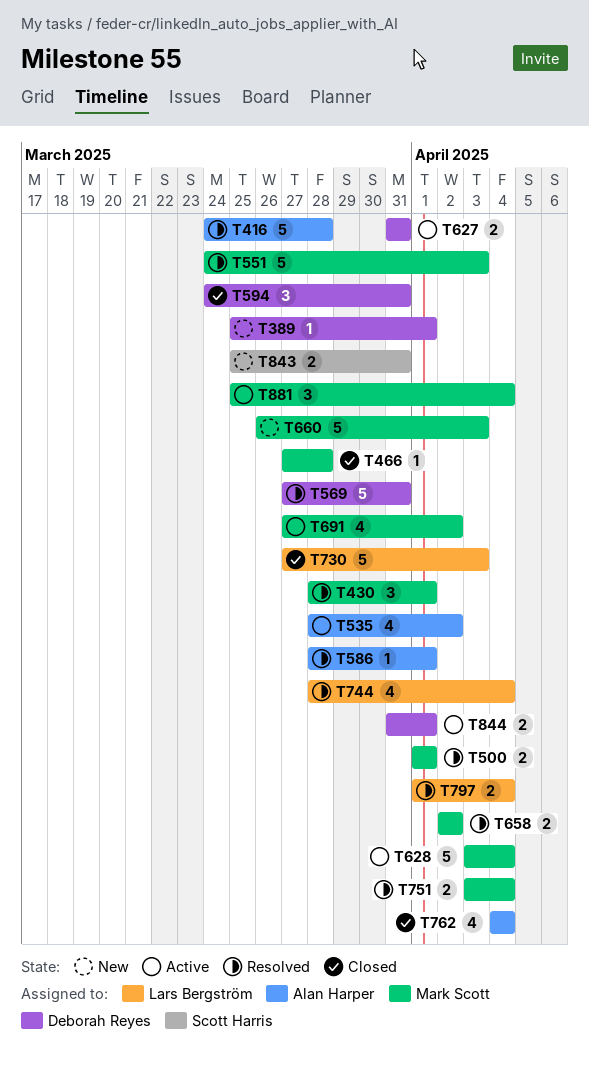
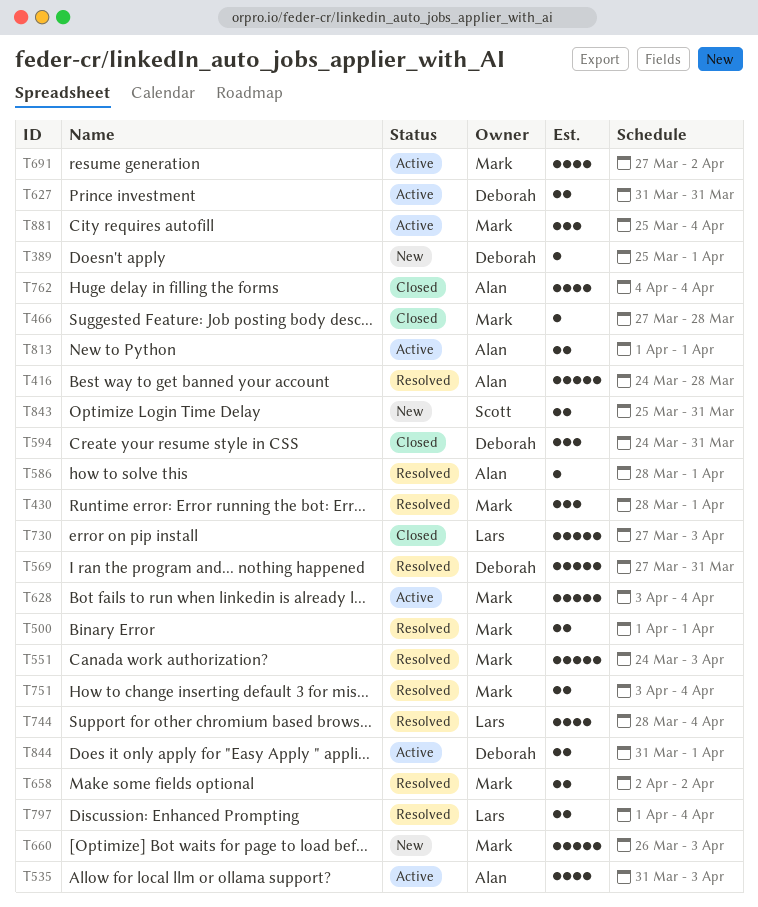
T535, start: Mar 28 -> Mar 31
T535, due: Apr 2 -> Apr 3
T813: none -> present

